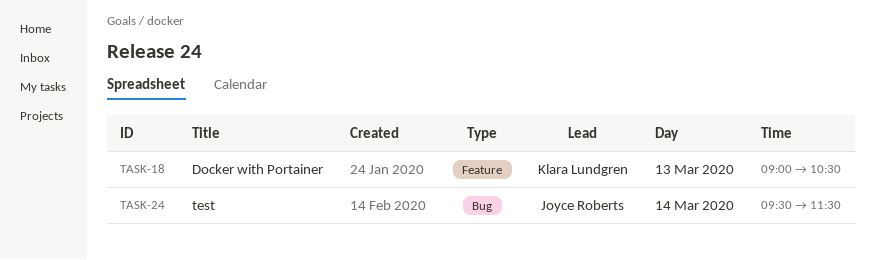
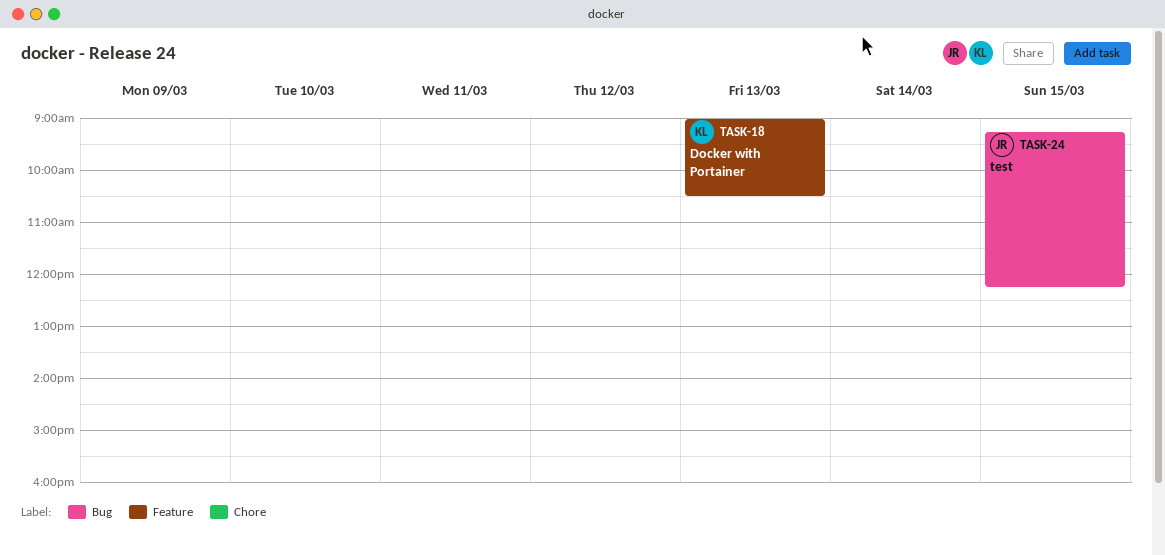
TASK-24, day: Mar 14 -> Mar 15
TASK-24, begins: 09:30 -> 09:15
TASK-24, ends: 11:30 -> 12:15

